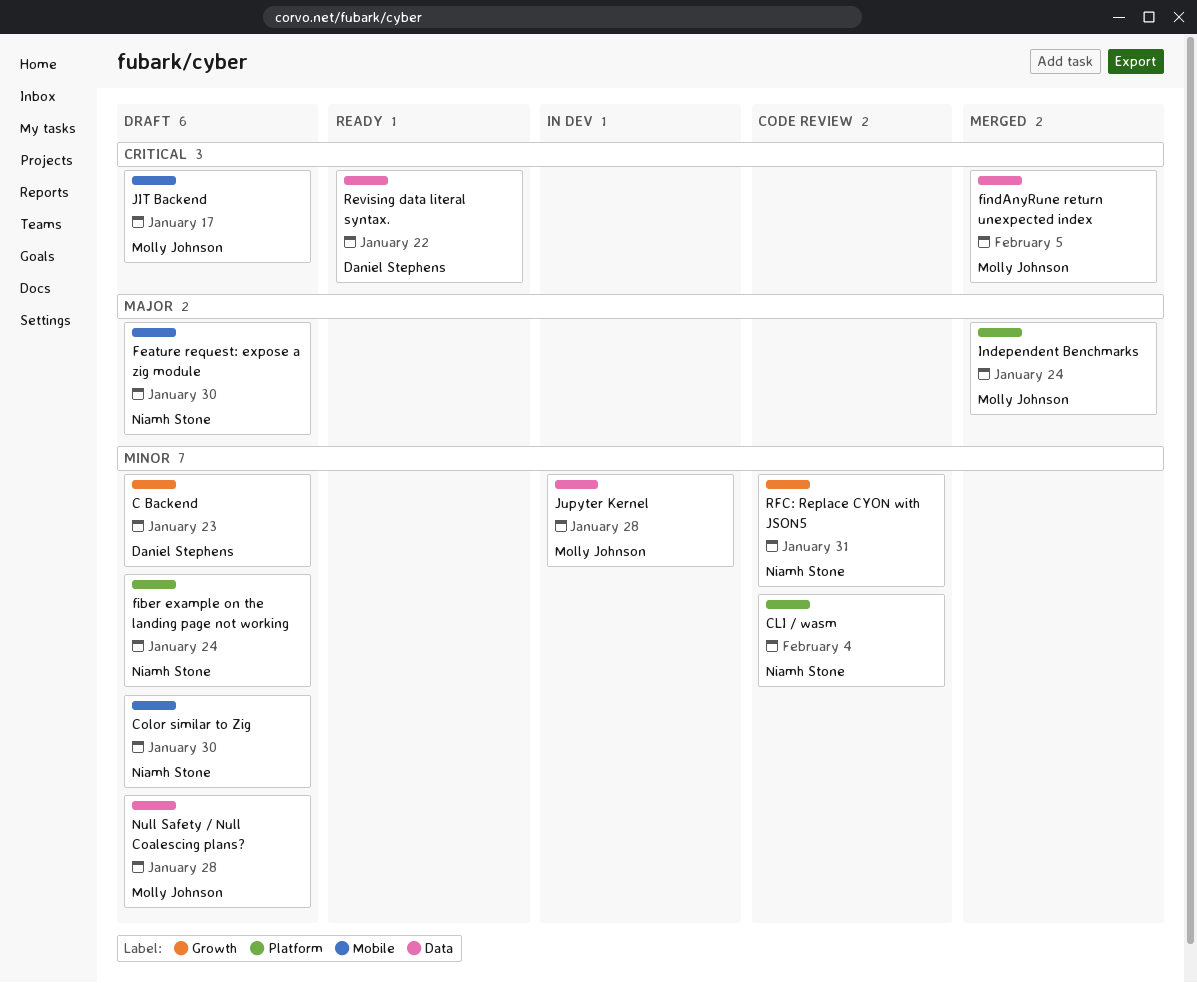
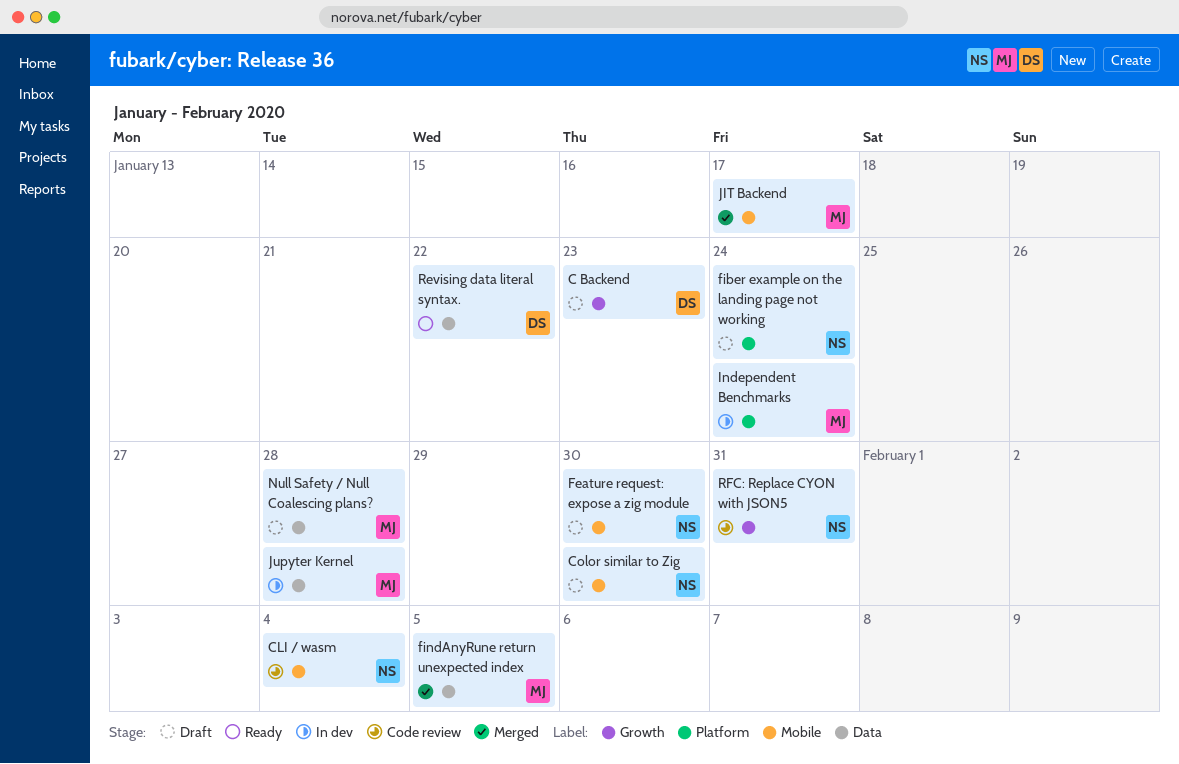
CLI / wasm, label: Platform -> Mobile
Independent Benchmarks, status: Merged -> In dev
JIT Backend, status: Draft -> Merged

